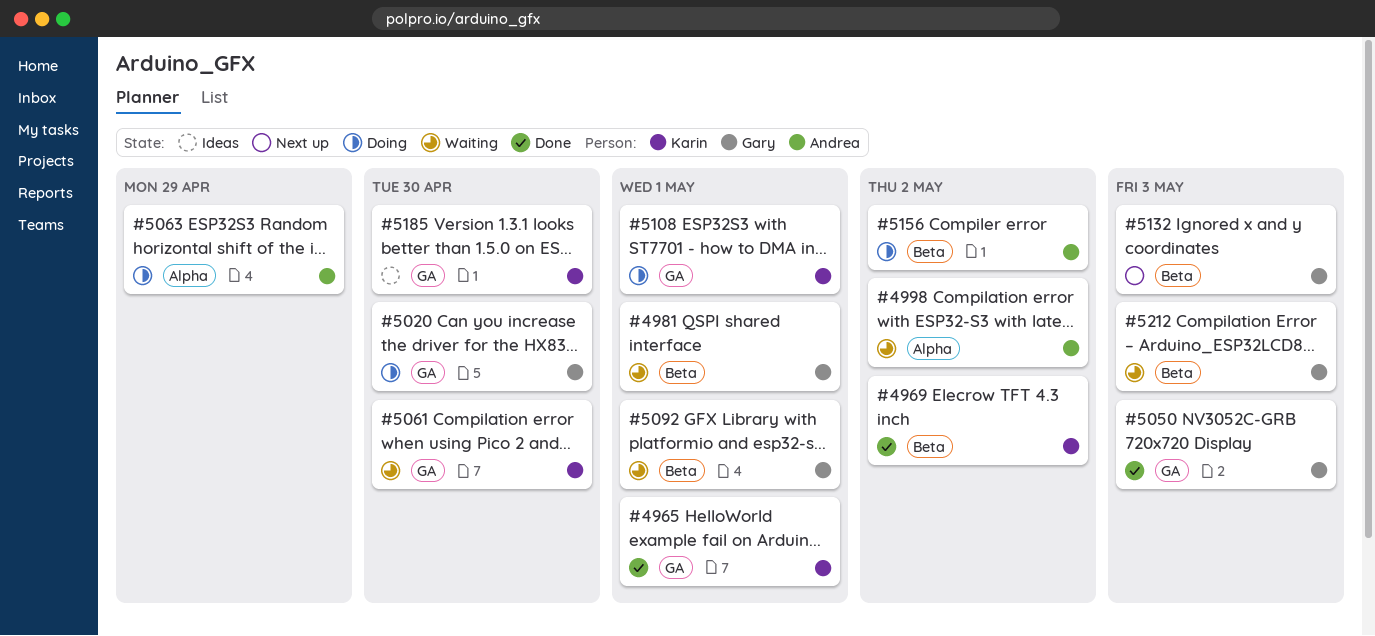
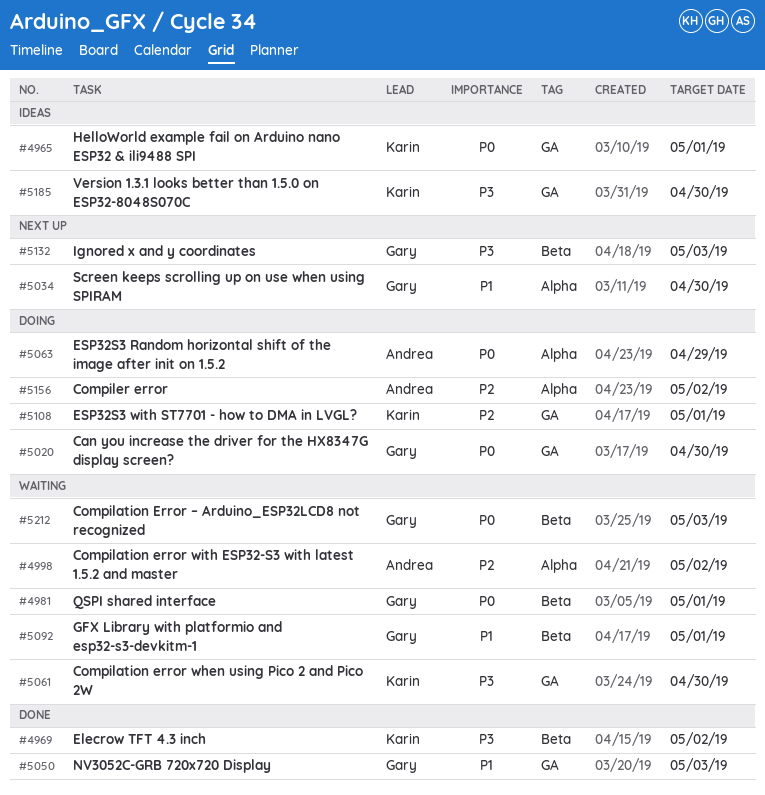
#4965, status: Done -> Ideas
#5034: none -> present
#5156, label: Beta -> Alpha

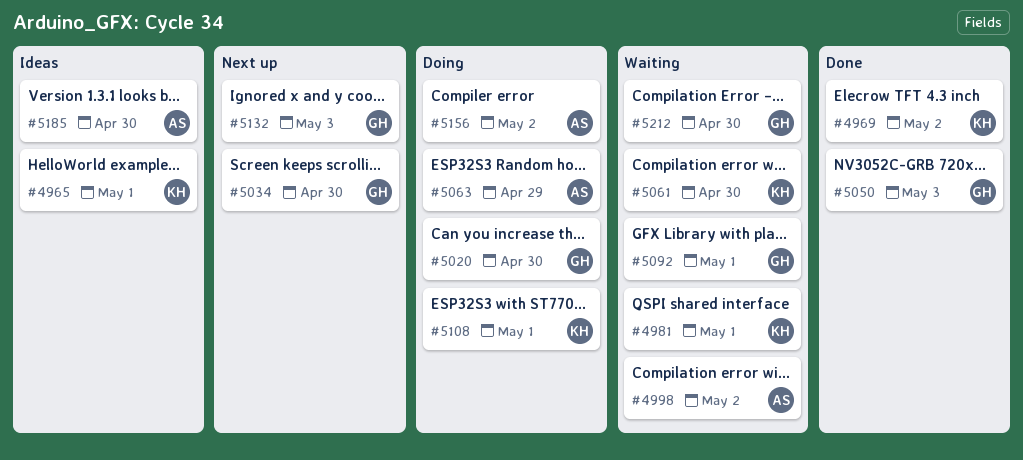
#4981, owner: Gary -> Karin
#5185, owner: Karin -> Andrea
#5212, due: May 3 -> Apr 30

